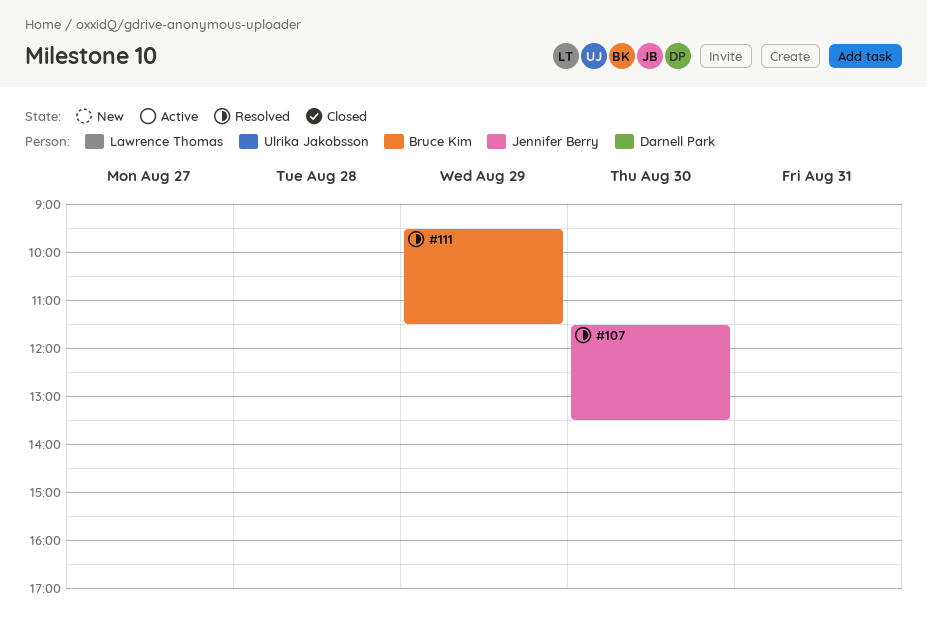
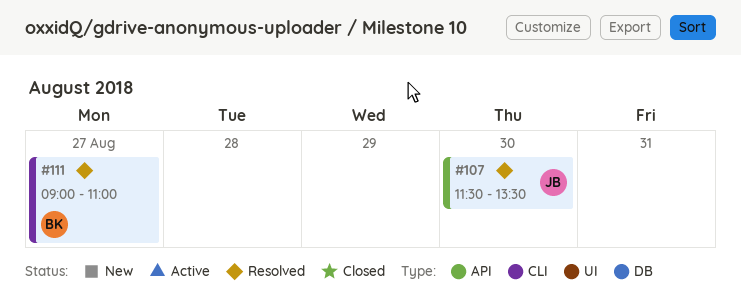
#111, day: Aug 29 -> Aug 27
#111, begins: 09:30 -> 09:00
#111, ends: 11:30 -> 11:00

